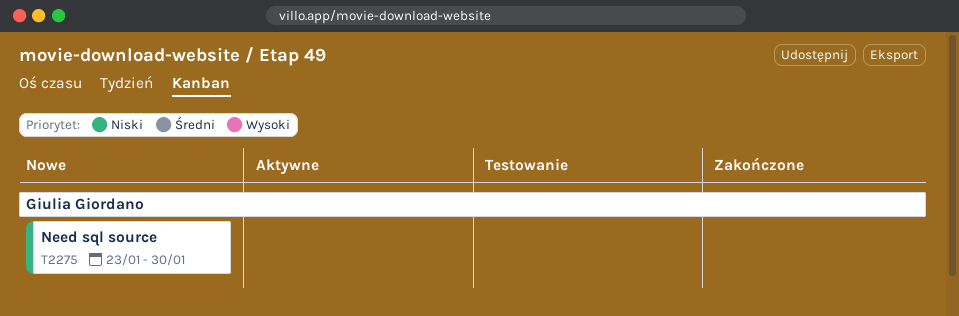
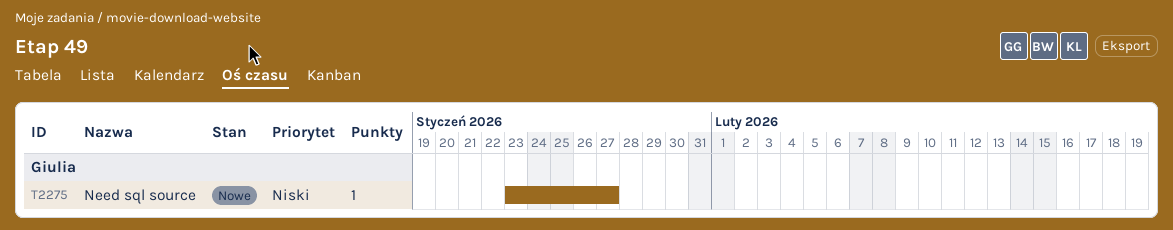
T2275, due: Jan 30 -> Jan 27

